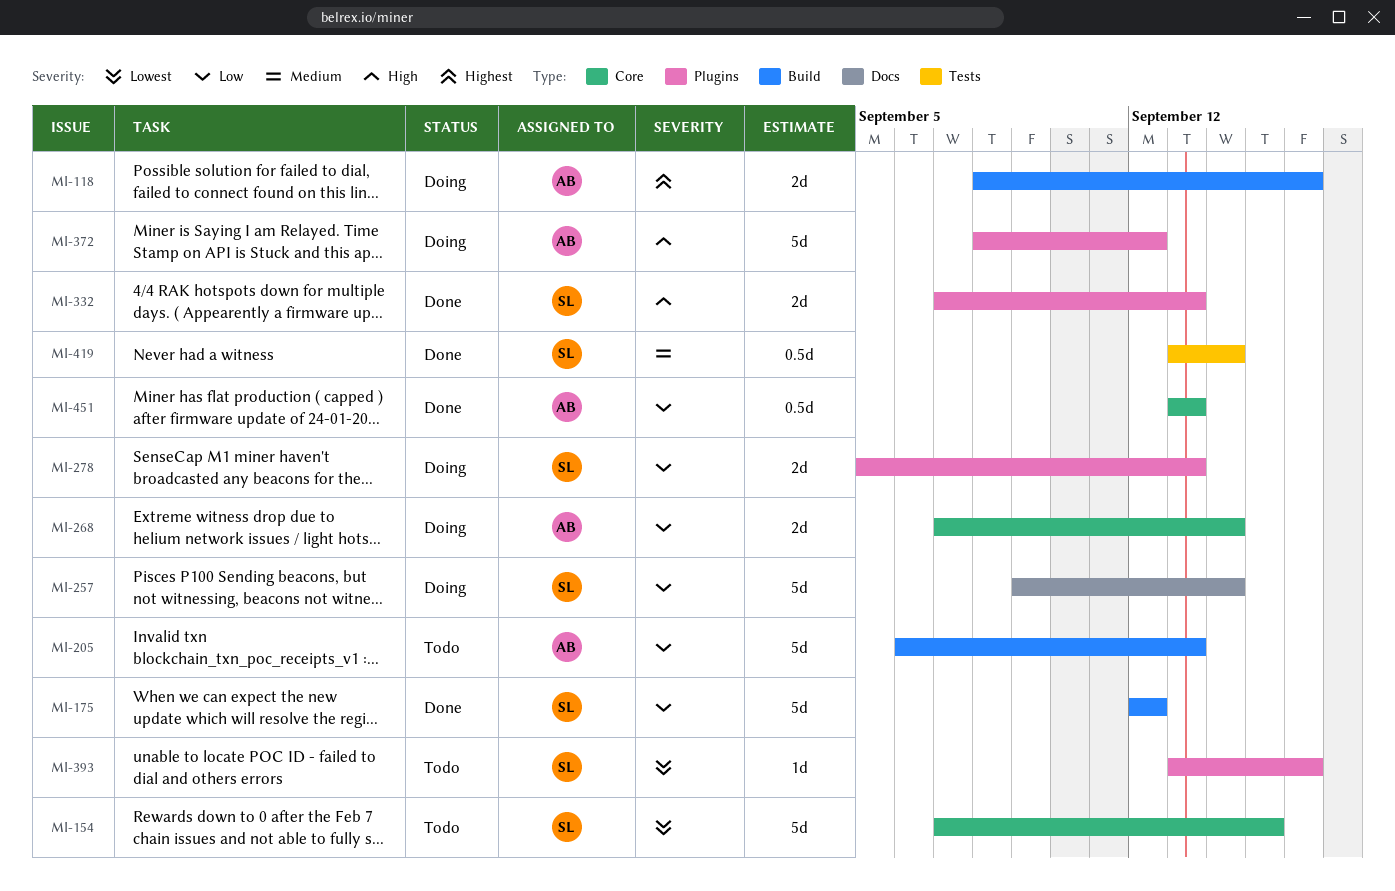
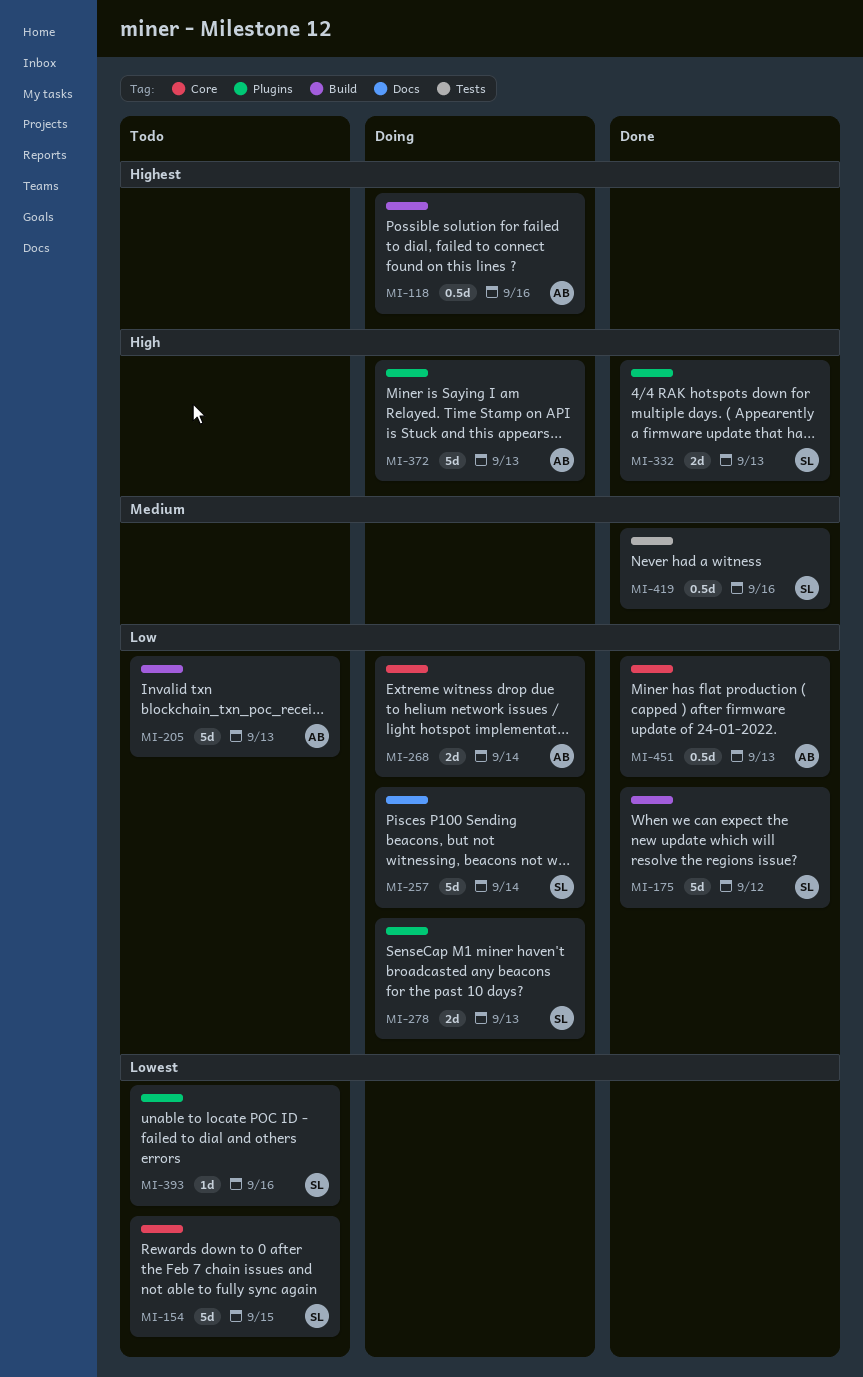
MI-118, estimate: 2d -> 0.5d
MI-372, due: Sep 12 -> Sep 13
MI-419, due: Sep 14 -> Sep 16

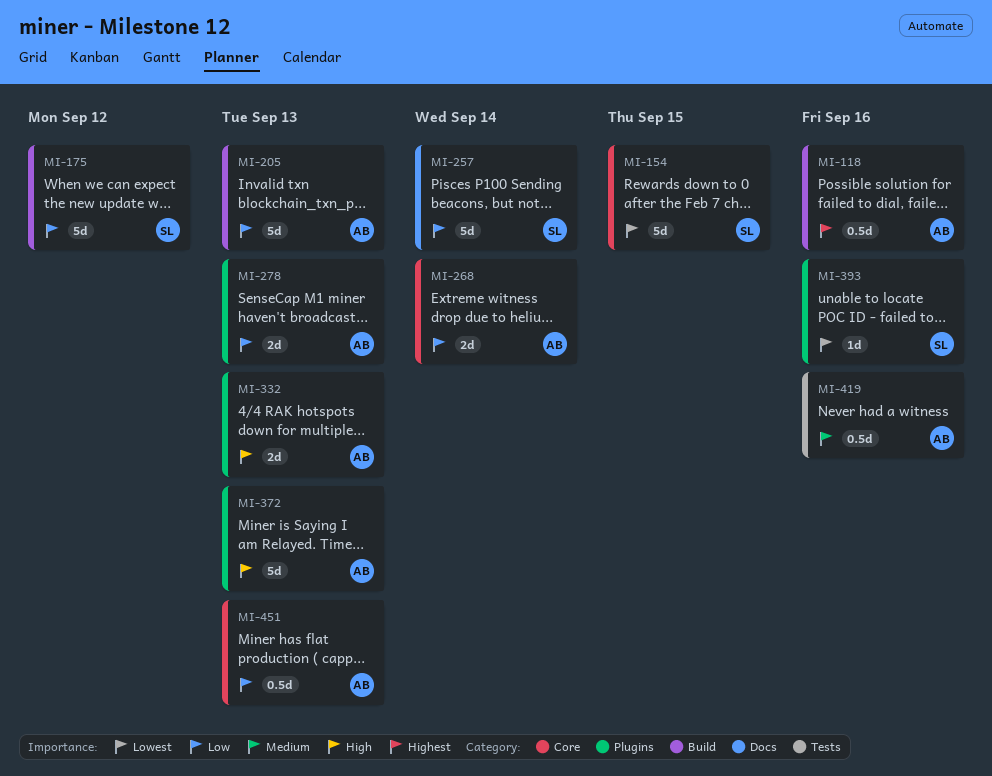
MI-278, owner: SL -> AB
MI-332, owner: SL -> AB
MI-419, owner: SL -> AB

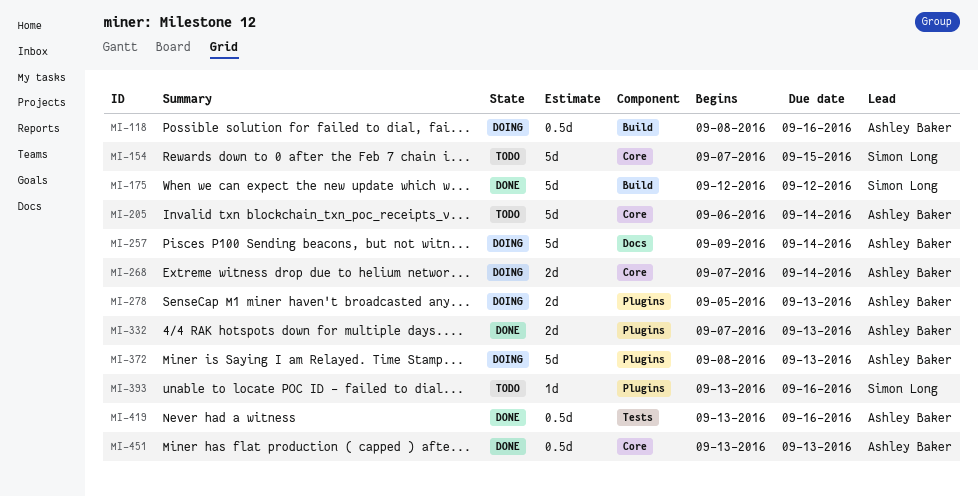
MI-205, label: Build -> Core
MI-205, due: Sep 13 -> Sep 14
MI-257, owner: Simon Long -> Ashley Baker

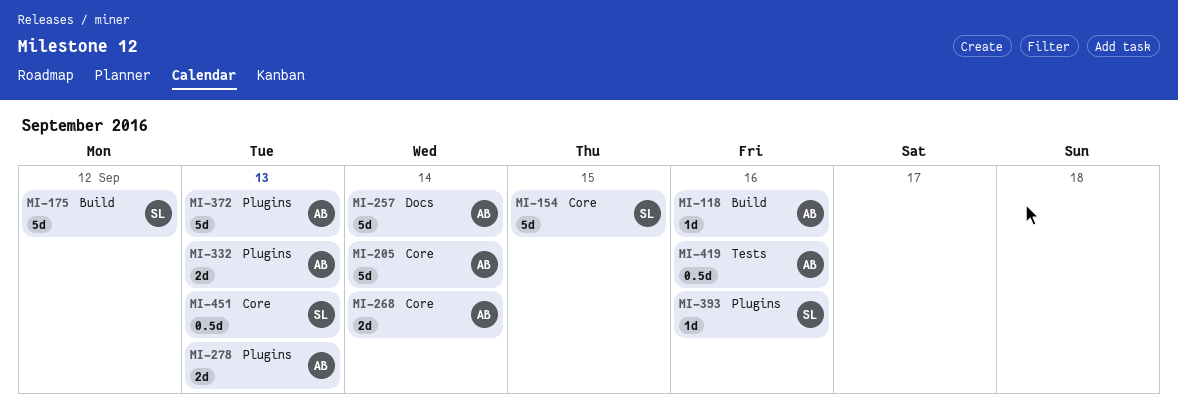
MI-118, estimate: 0.5d -> 1d
MI-451, owner: Ashley Baker -> Simon Long

